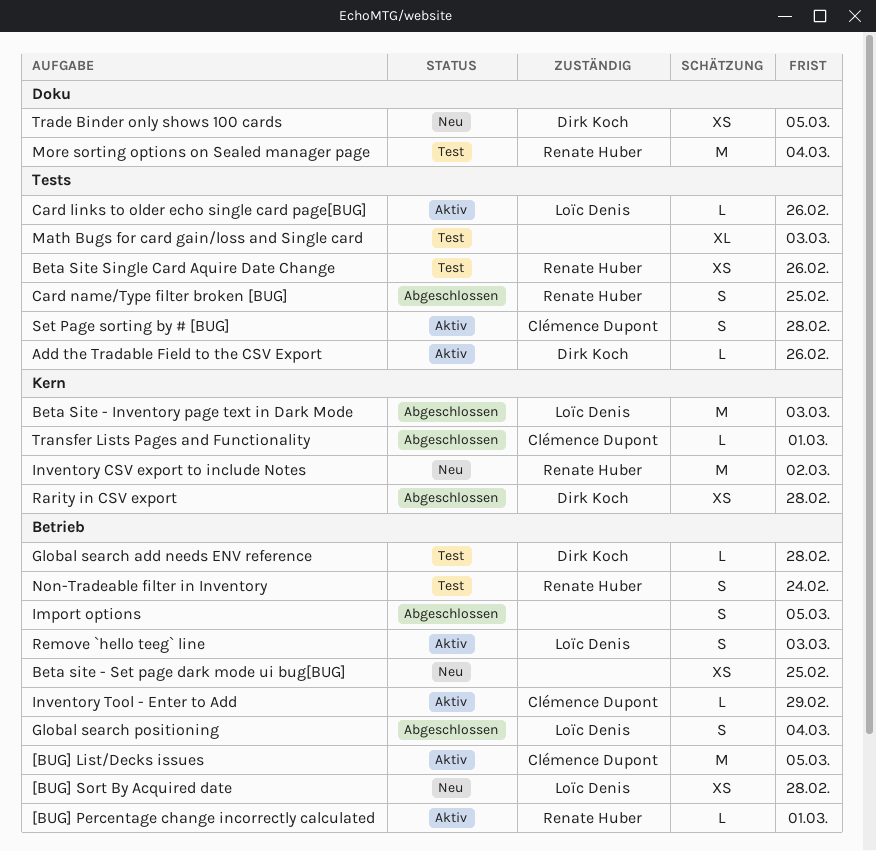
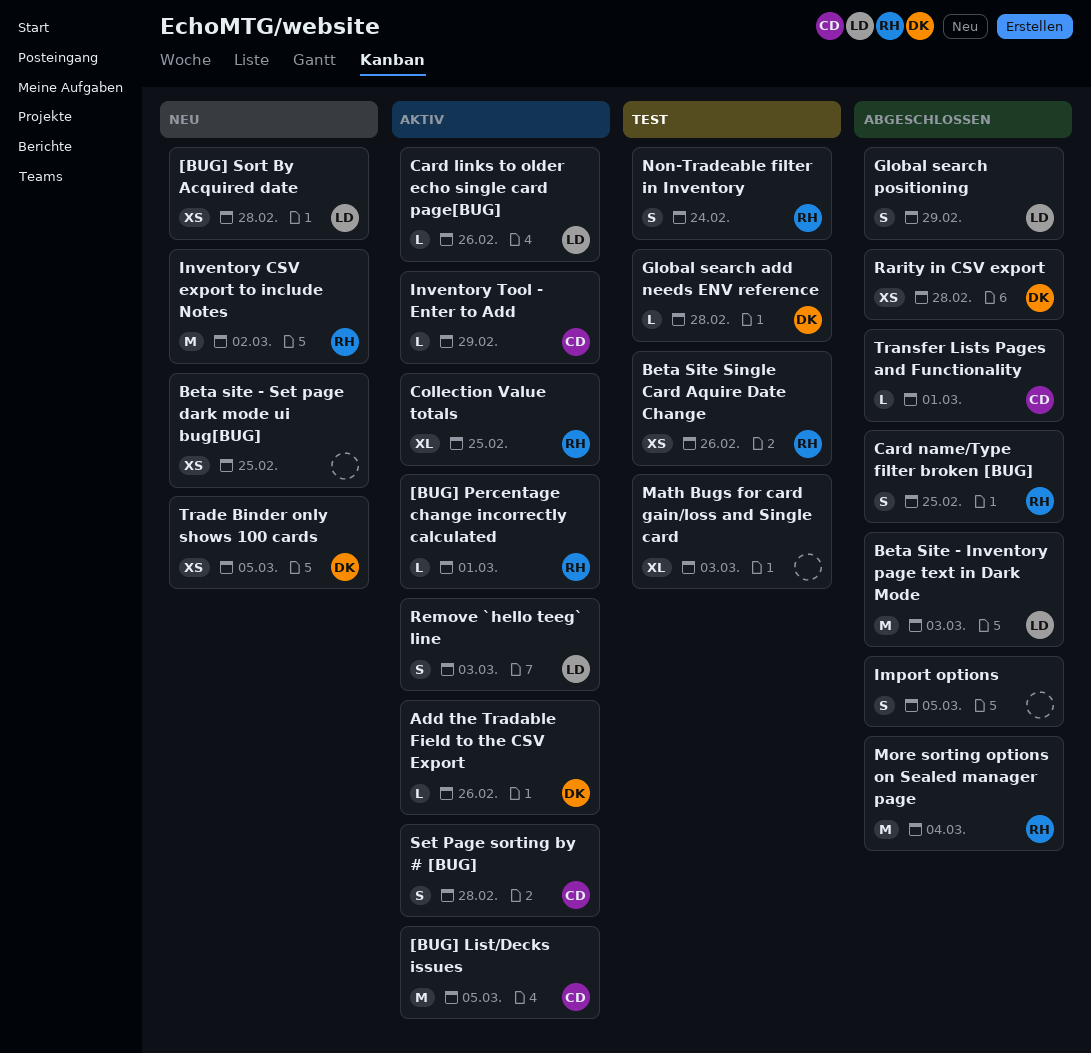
Collection Value totals: none -> present
Global search positioning, due: Mar 4 -> Feb 29
More sorting options on Sealed manager page, status: Test -> Abgeschlossen

